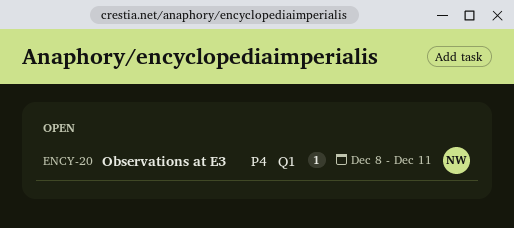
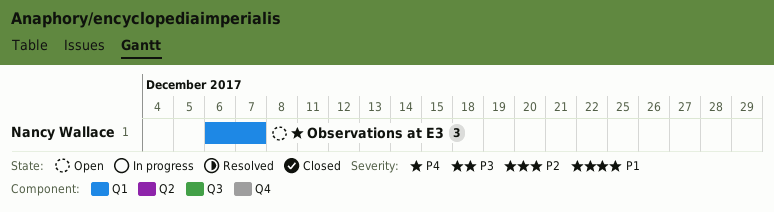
Observations at E3, estimate: 1 -> 3
Observations at E3, start: Dec 8 -> Dec 6
Observations at E3, due: Dec 11 -> Dec 7

